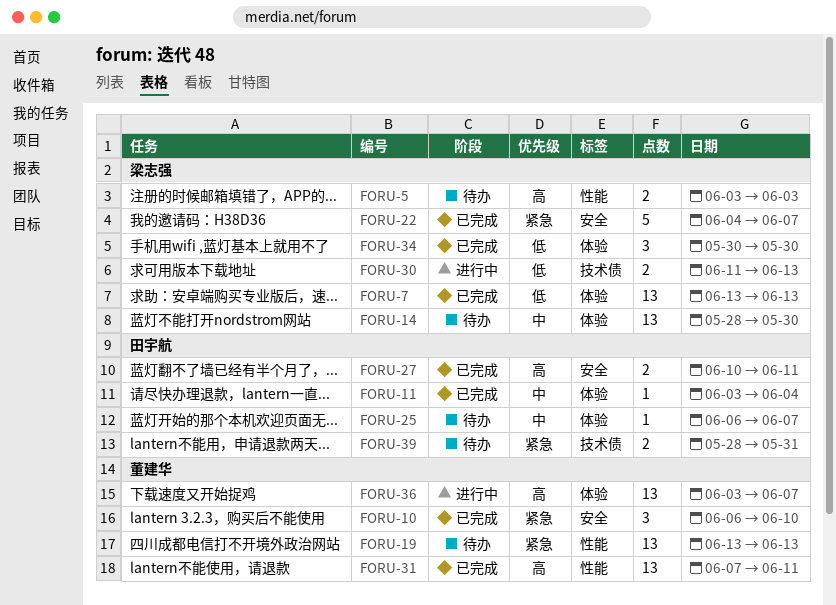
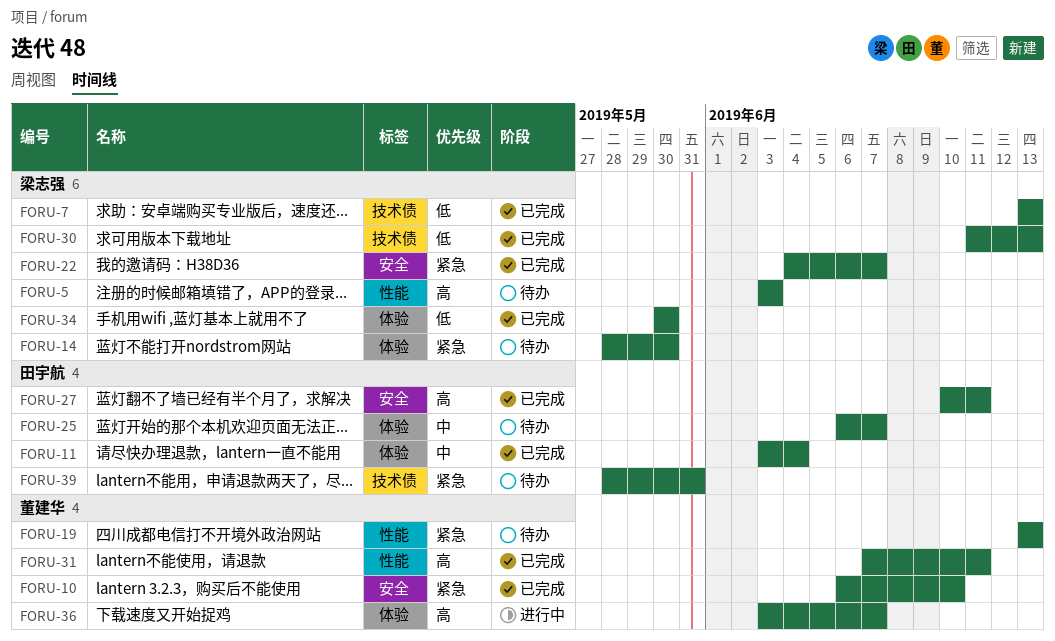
FORU-7, label: 体验 -> 技术债
FORU-14, priority: 中 -> 紧急
FORU-30, status: 进行中 -> 已完成

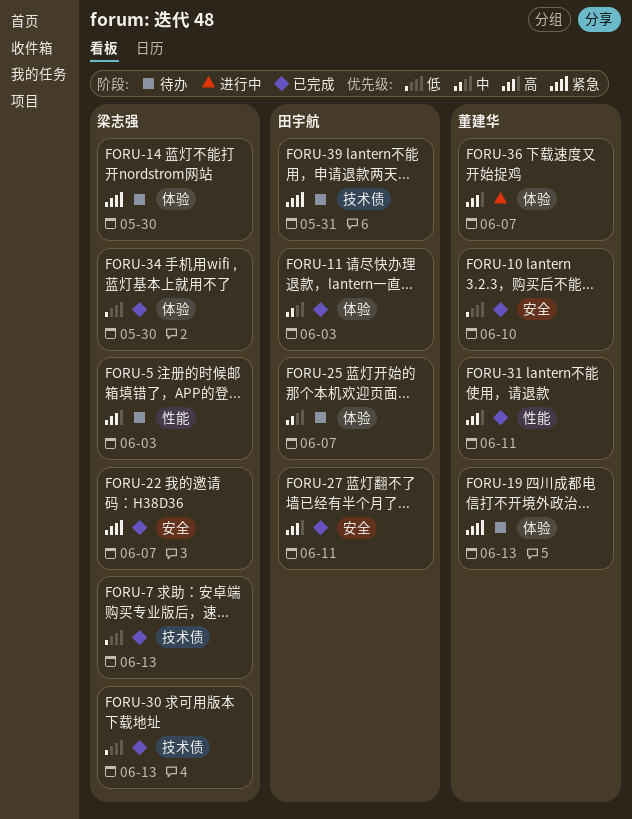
FORU-10, priority: 紧急 -> 低
FORU-11, due: Jun 4 -> Jun 3
FORU-19, label: 性能 -> 体验

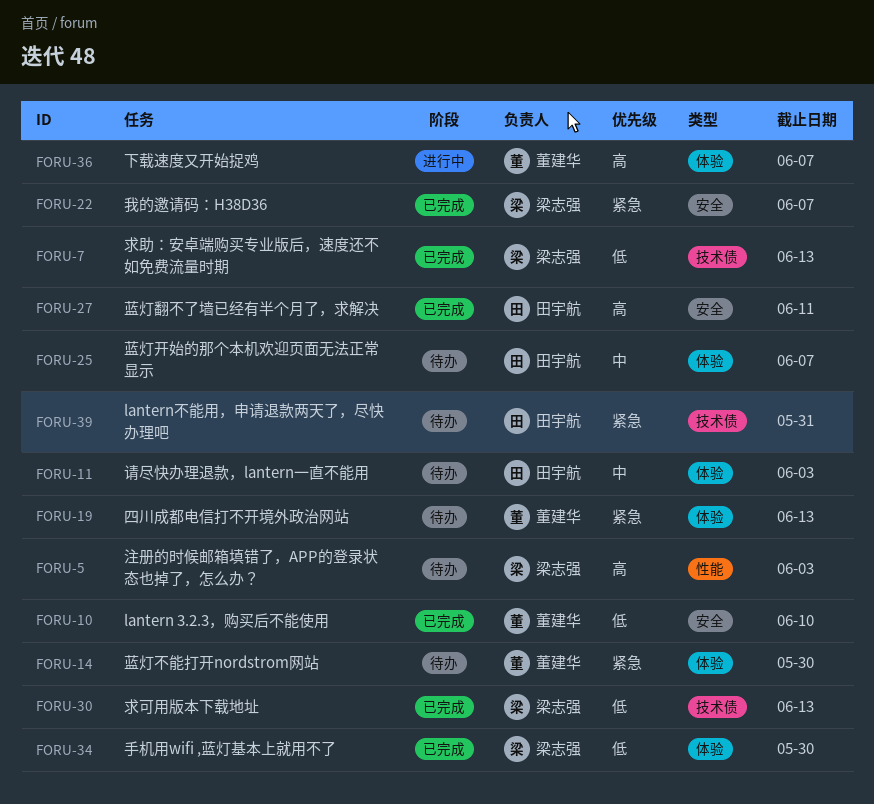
FORU-11, status: 已完成 -> 待办
FORU-14, owner: 梁志强 -> 董建华
FORU-31: present -> none

